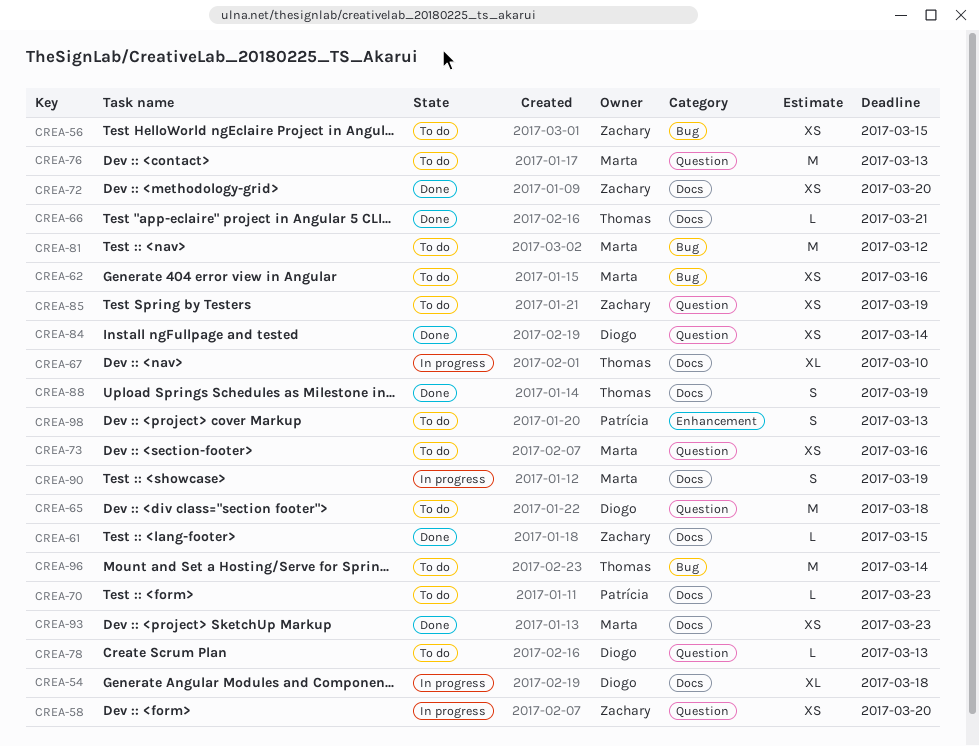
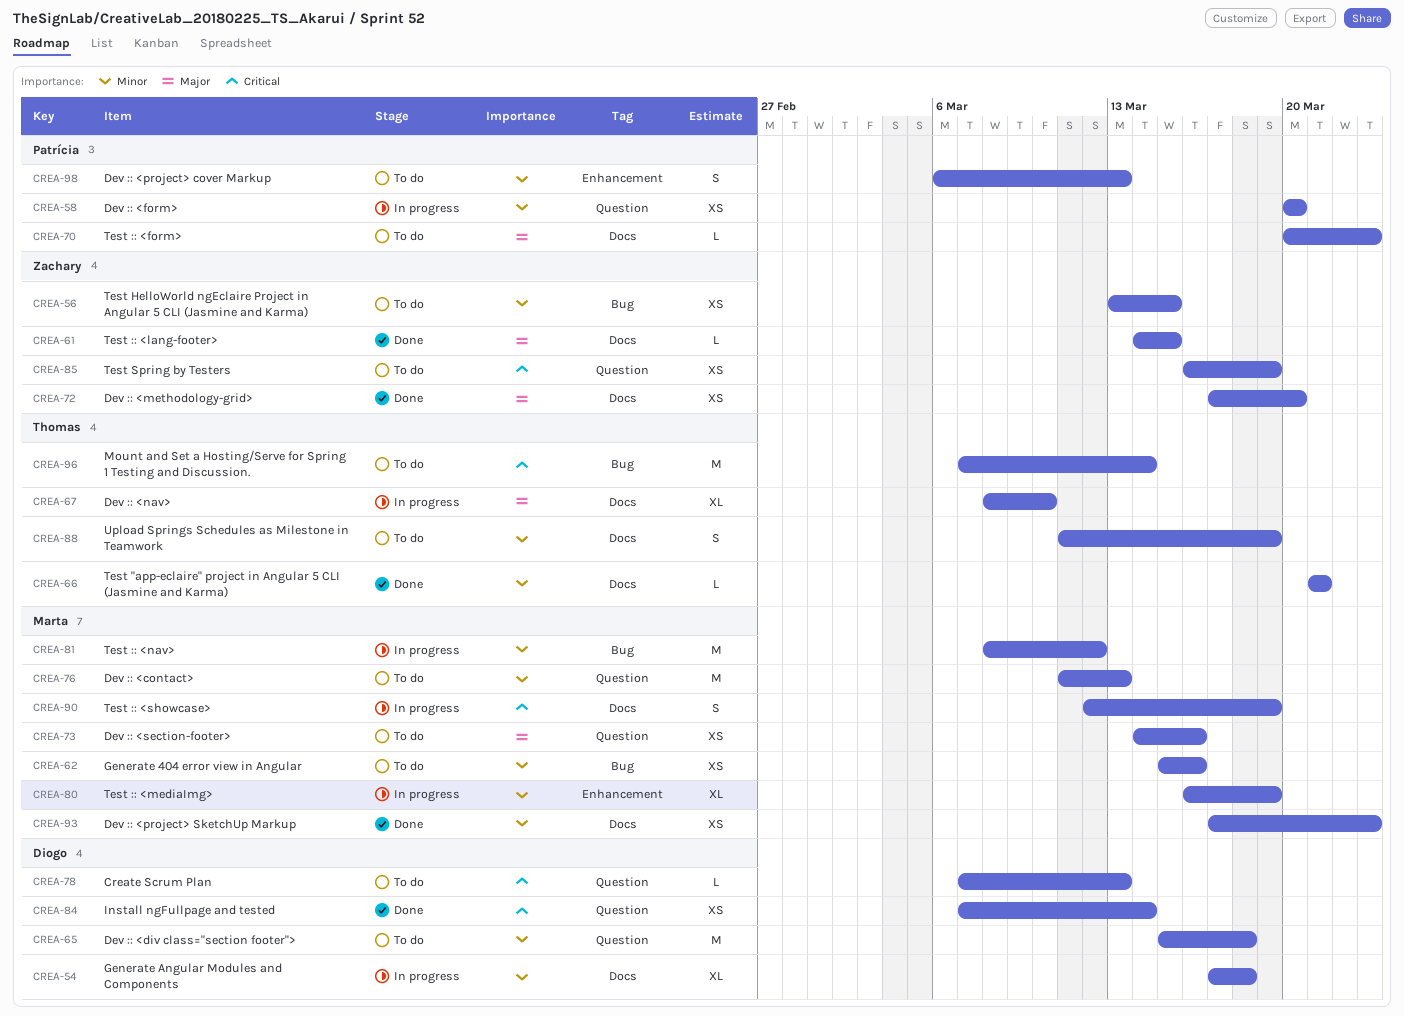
CREA-58, owner: Zachary -> Patrícia
CREA-80: none -> present
CREA-81, status: To do -> In progress
CREA-88, status: Done -> To do

